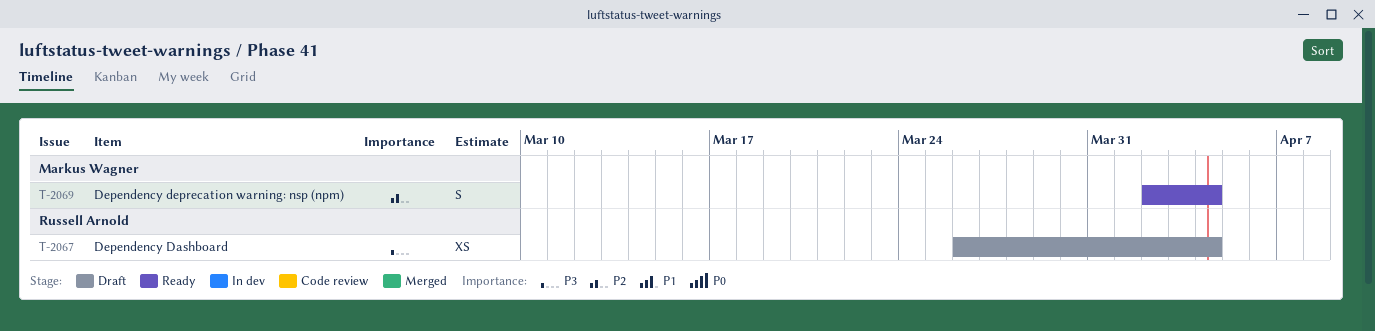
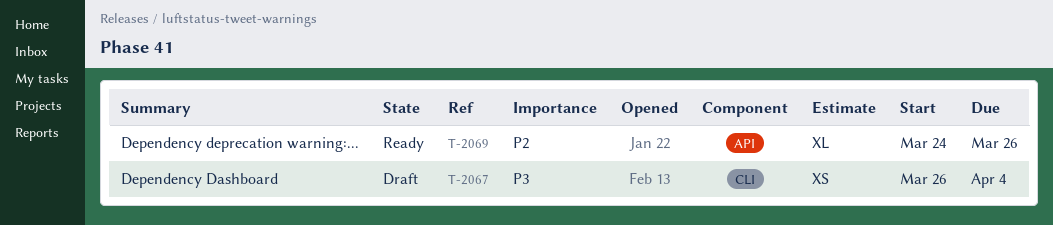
T-2069, estimate: S -> XL
T-2069, start: Apr 2 -> Mar 24
T-2069, due: Apr 4 -> Mar 26

